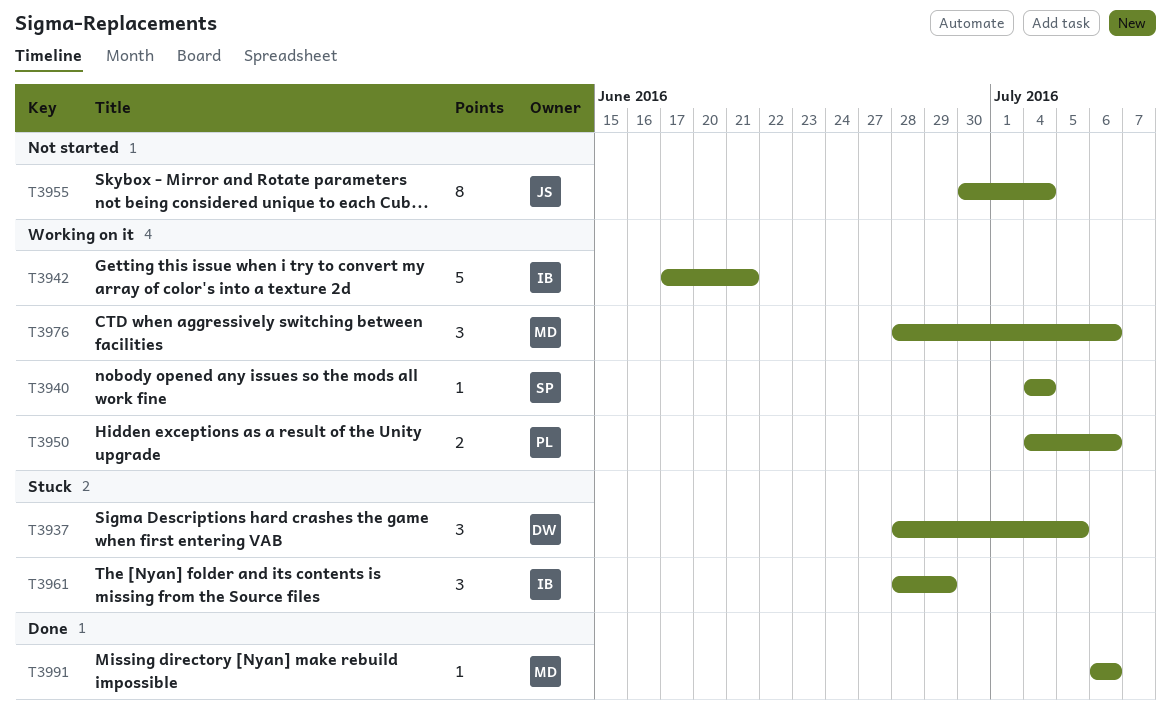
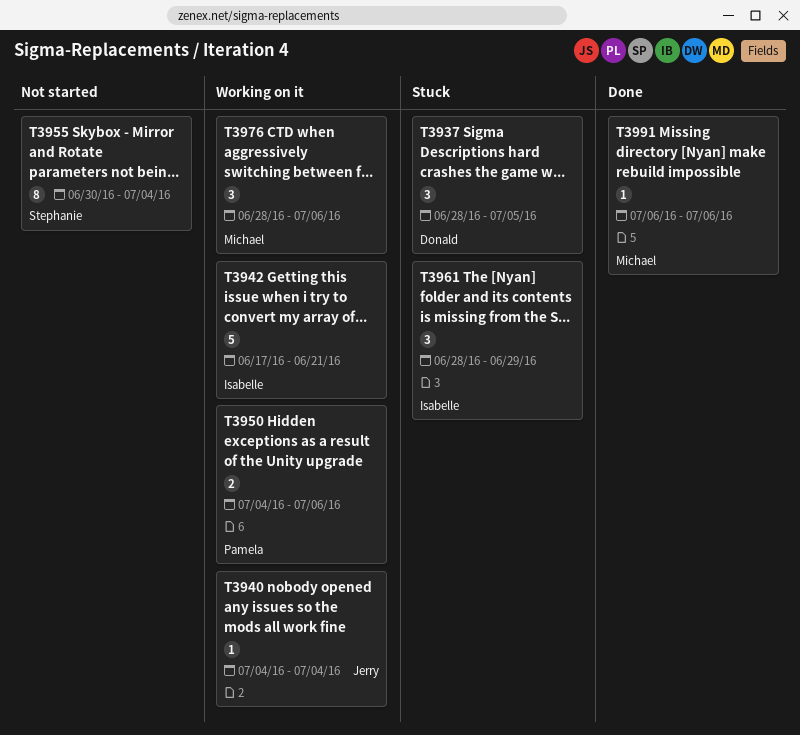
T3940, owner: Stephanie -> Jerry
T3955, owner: Jerry -> Stephanie

